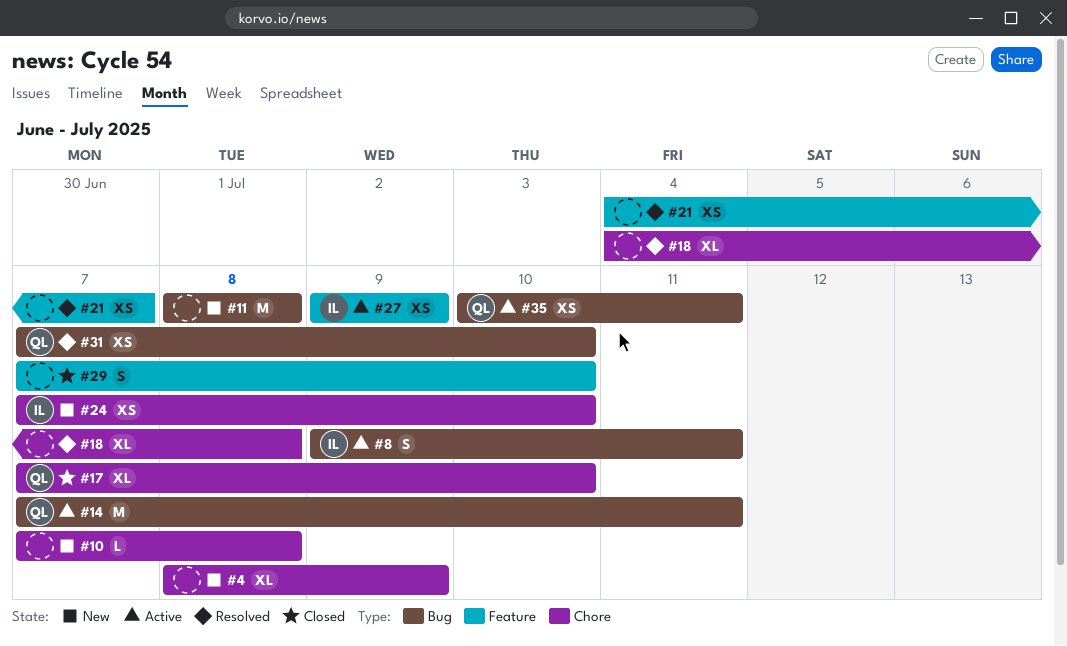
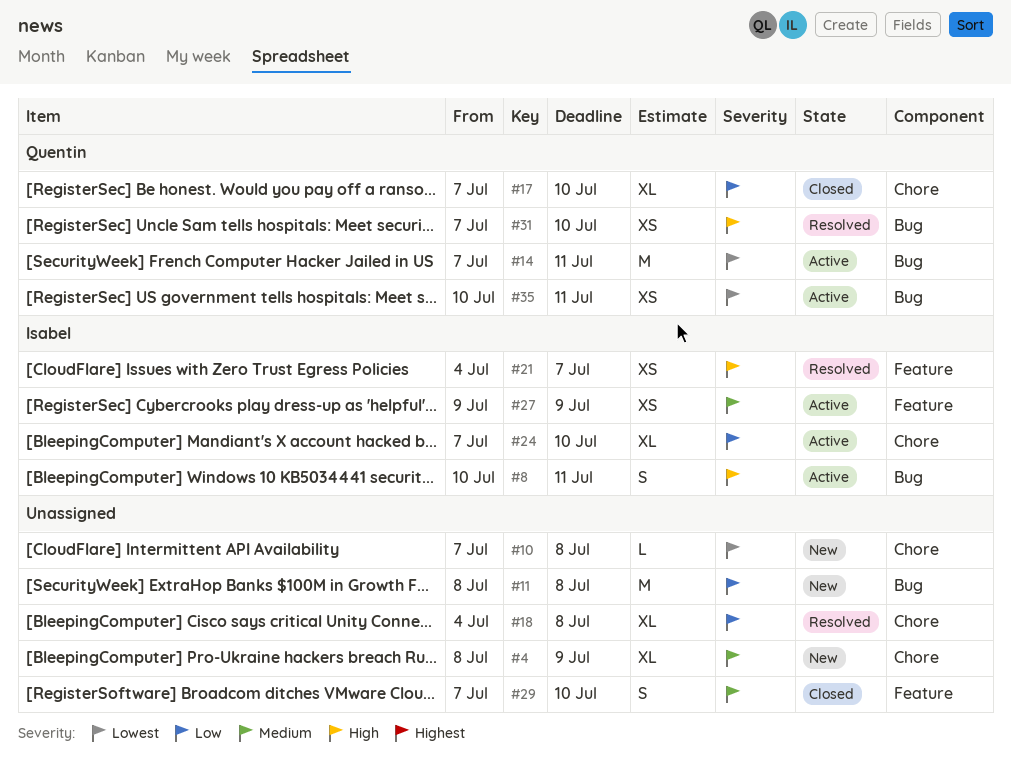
#8, start: Jul 9 -> Jul 10
#21, owner: none -> Isabel
#24, status: New -> Active
#24, estimate: XS -> XL

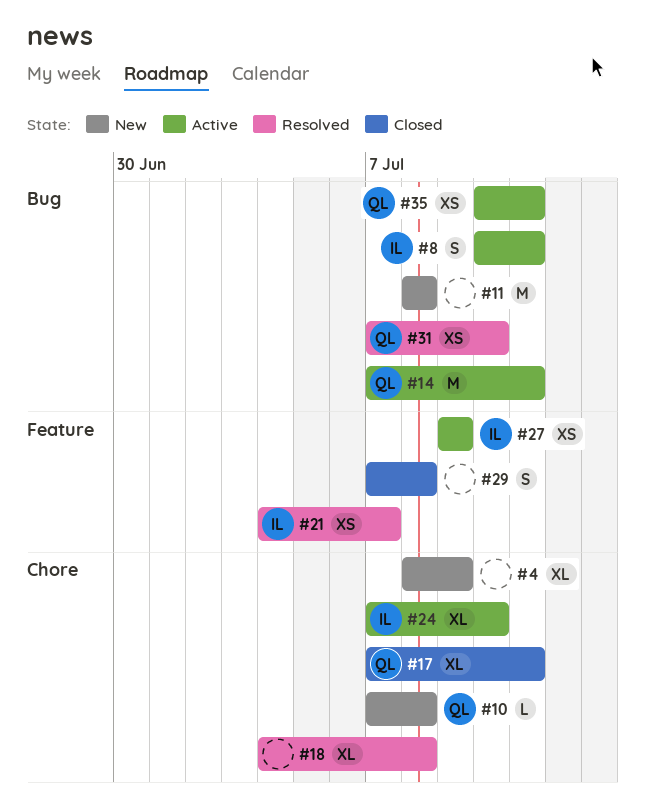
#10, owner: none -> Quentin
#17, due: Jul 10 -> Jul 11
#29, due: Jul 10 -> Jul 8

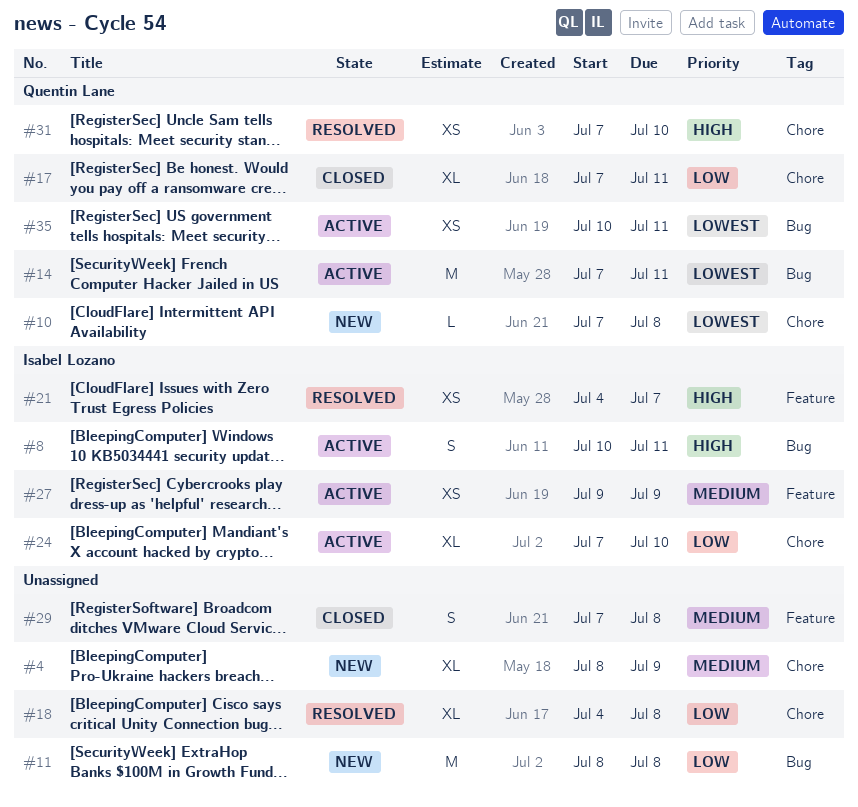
#31, label: Bug -> Chore

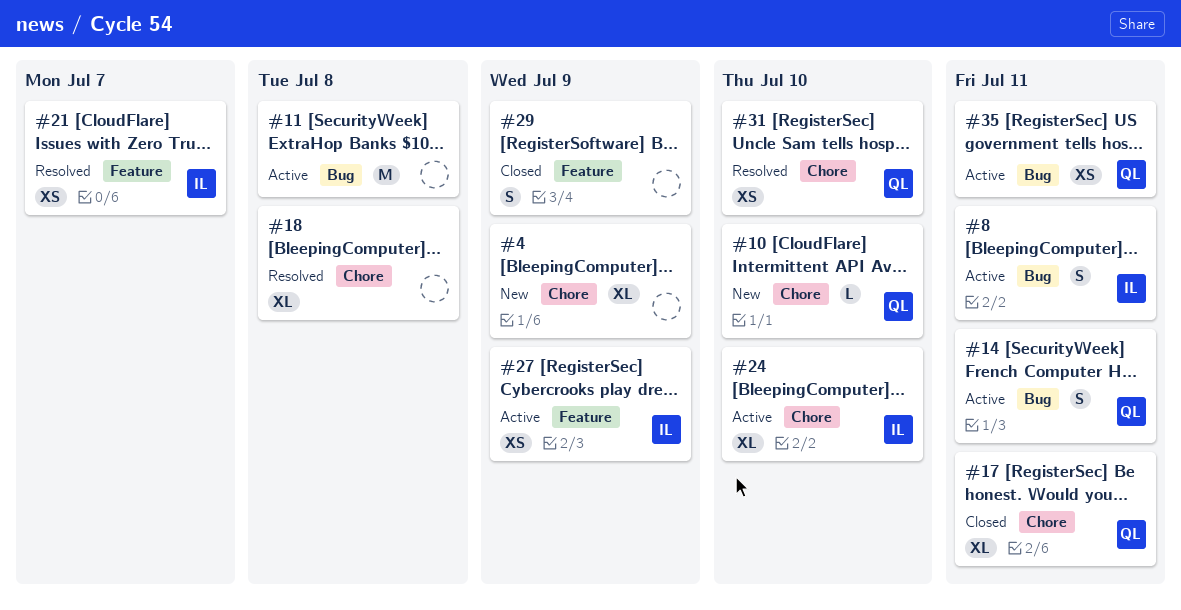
#10, due: Jul 8 -> Jul 10
#11, status: New -> Active
#14, estimate: M -> S
#29, due: Jul 8 -> Jul 9

